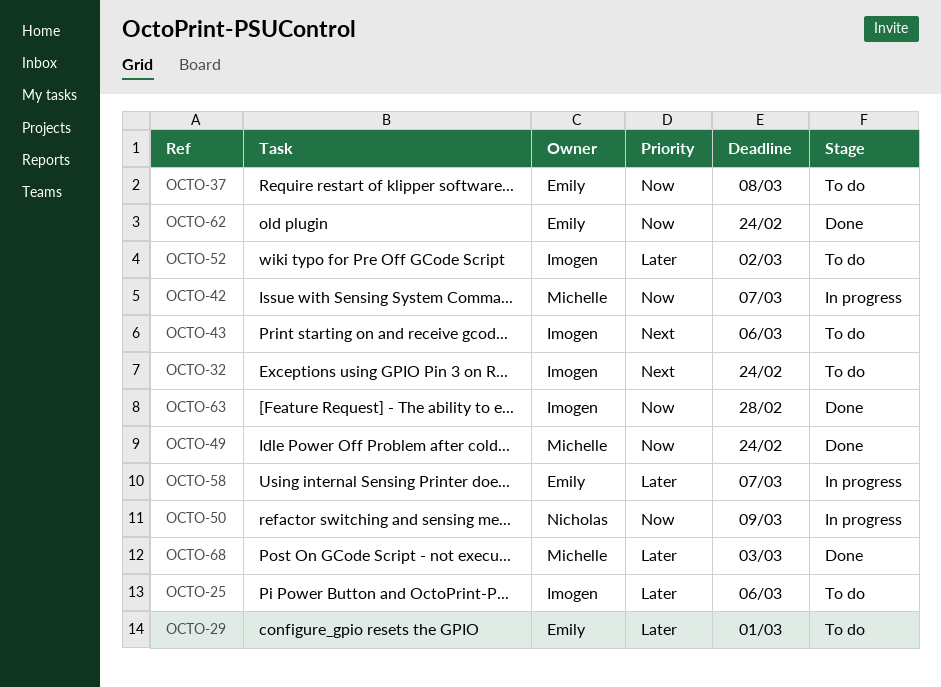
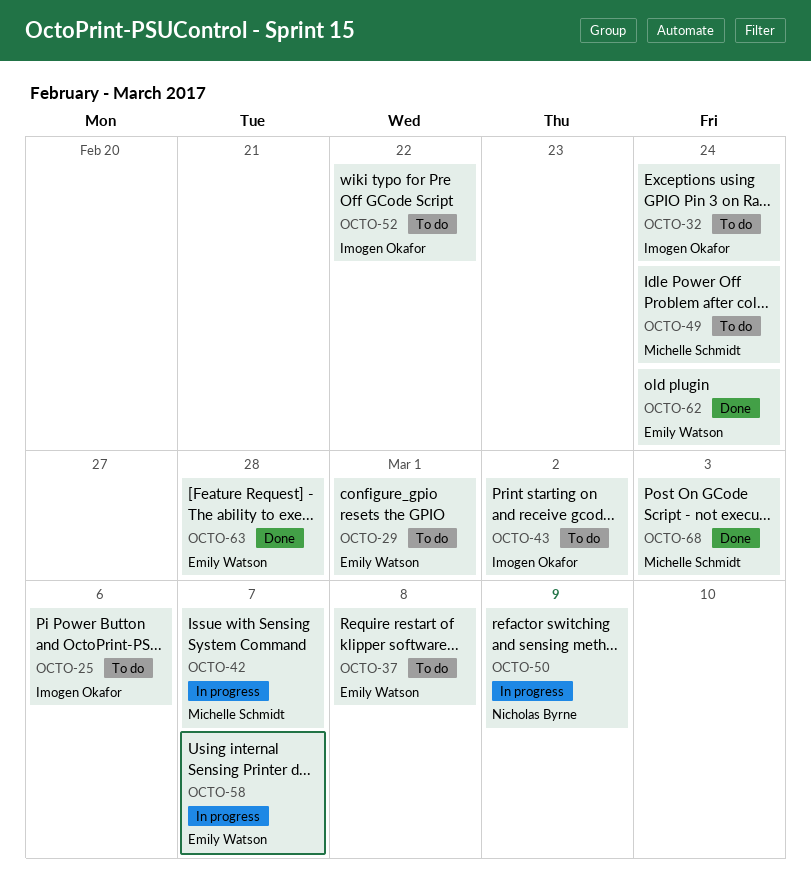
OCTO-43, due: Mar 6 -> Mar 2
OCTO-49, status: Done -> To do
OCTO-52, due: Mar 2 -> Feb 22
OCTO-63, owner: Imogen Okafor -> Emily Watson

